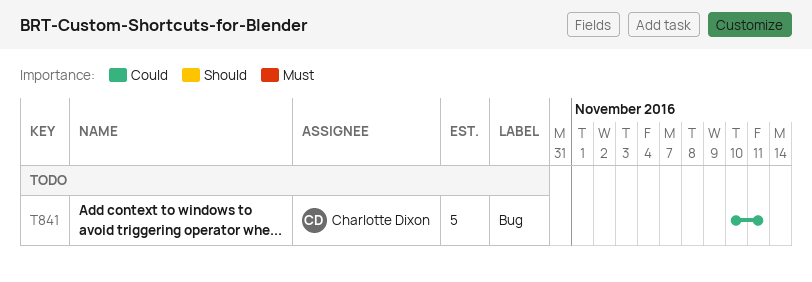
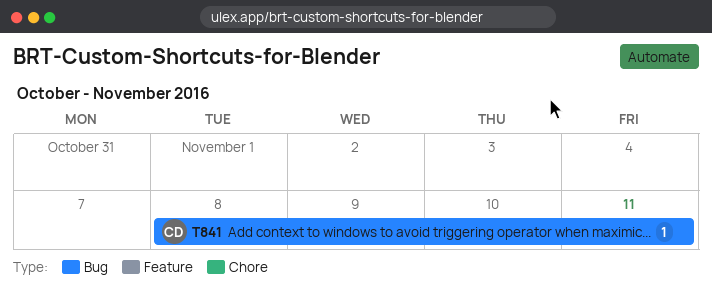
T841, estimate: 5 -> 1
T841, start: Nov 10 -> Nov 8

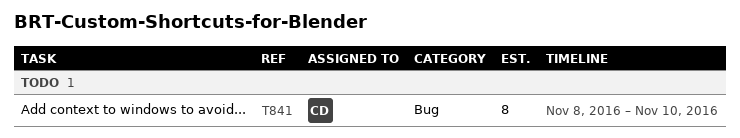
T841, estimate: 1 -> 8
T841, due: Nov 11 -> Nov 10

